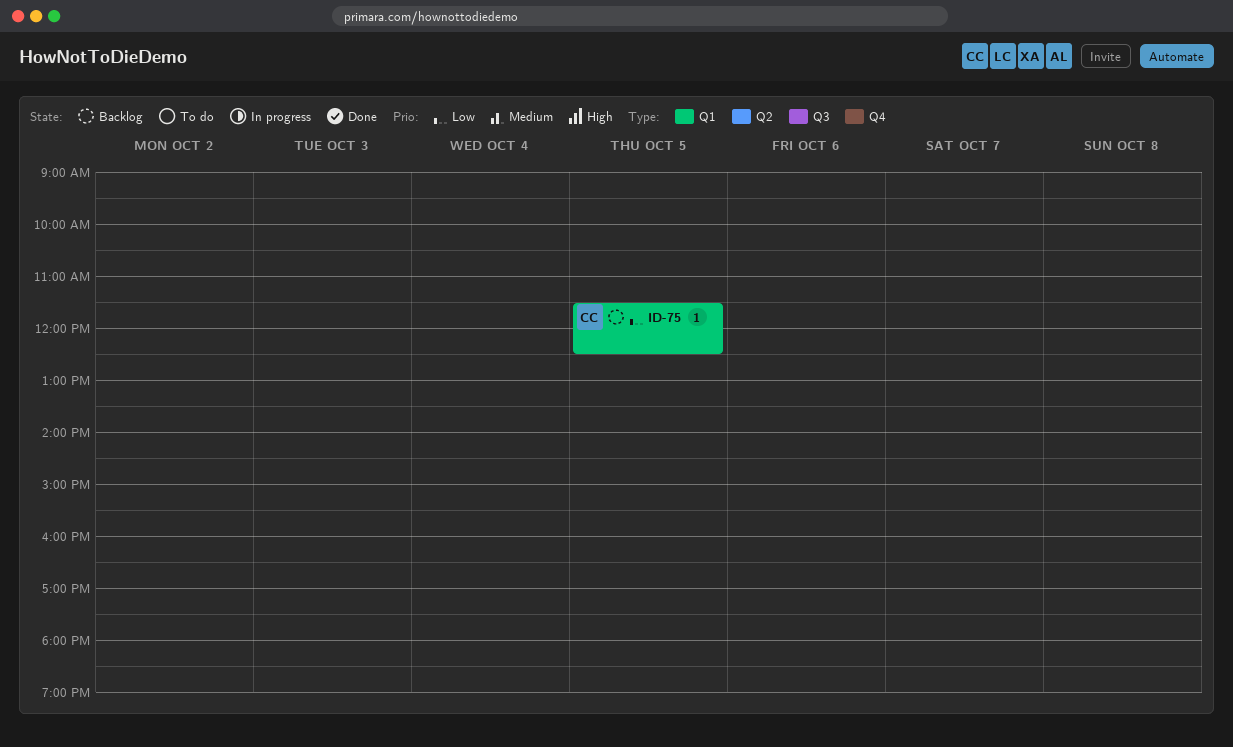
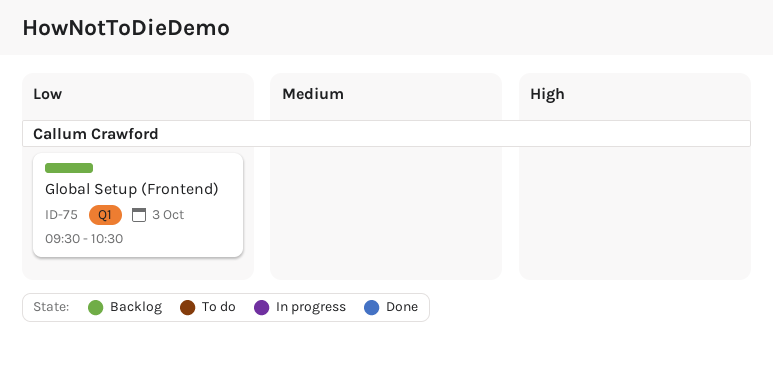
ID-75, day: Oct 5 -> Oct 3
ID-75, begins: 11:30 -> 09:30
ID-75, ends: 12:30 -> 10:30

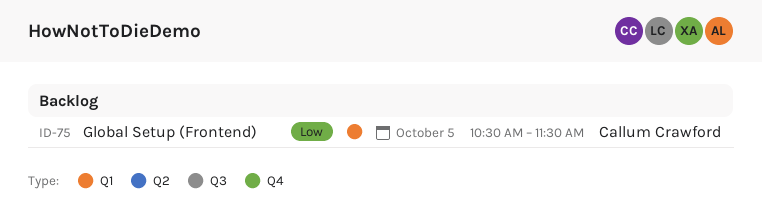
ID-75, day: Oct 3 -> Oct 5
ID-75, begins: 09:30 -> 10:30
ID-75, ends: 10:30 -> 11:30

